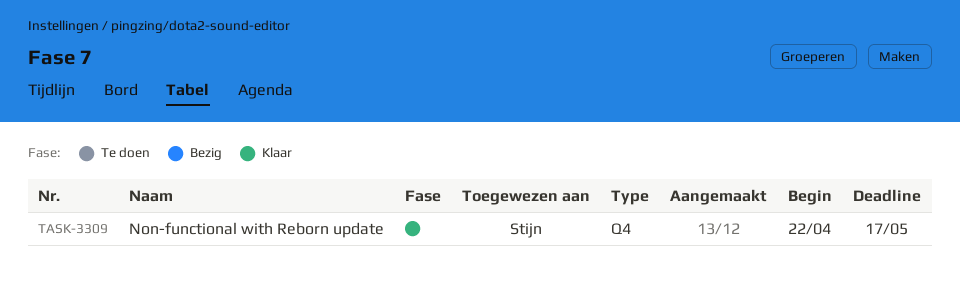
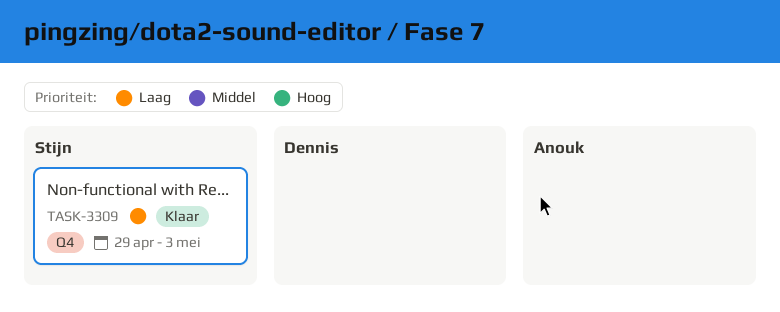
TASK-3309, start: Apr 22 -> Apr 29
TASK-3309, due: May 17 -> May 3

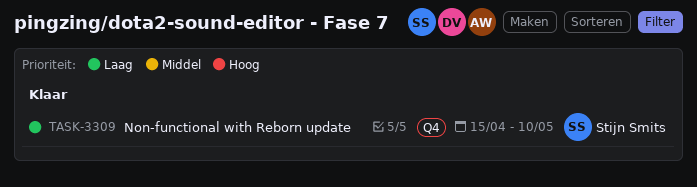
TASK-3309, start: Apr 29 -> Apr 15
TASK-3309, due: May 3 -> May 10

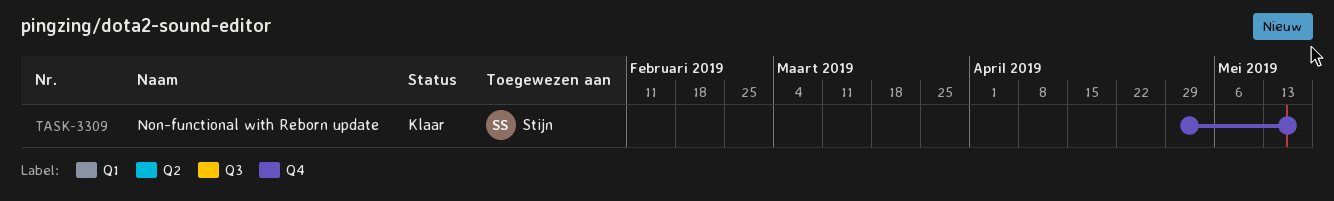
TASK-3309, start: Apr 15 -> Apr 29
TASK-3309, due: May 10 -> May 17

